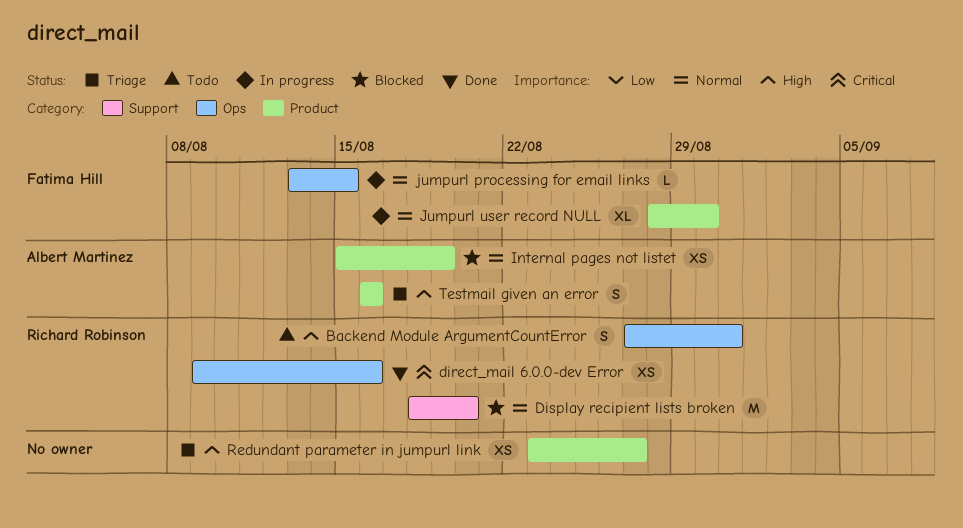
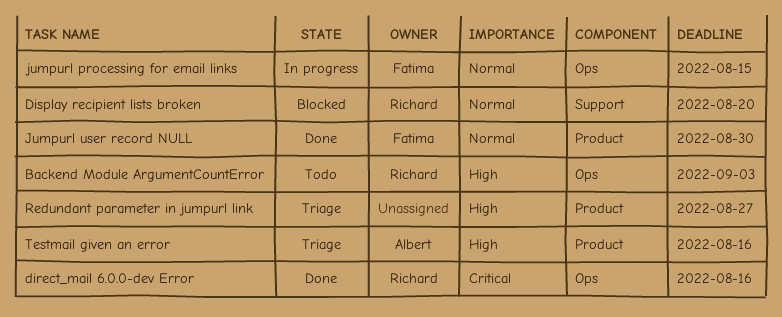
Backend Module ArgumentCountError, due: Aug 31 -> Sep 3
Internal pages not listet: present -> none
Jumpurl user record NULL, status: In progress -> Done

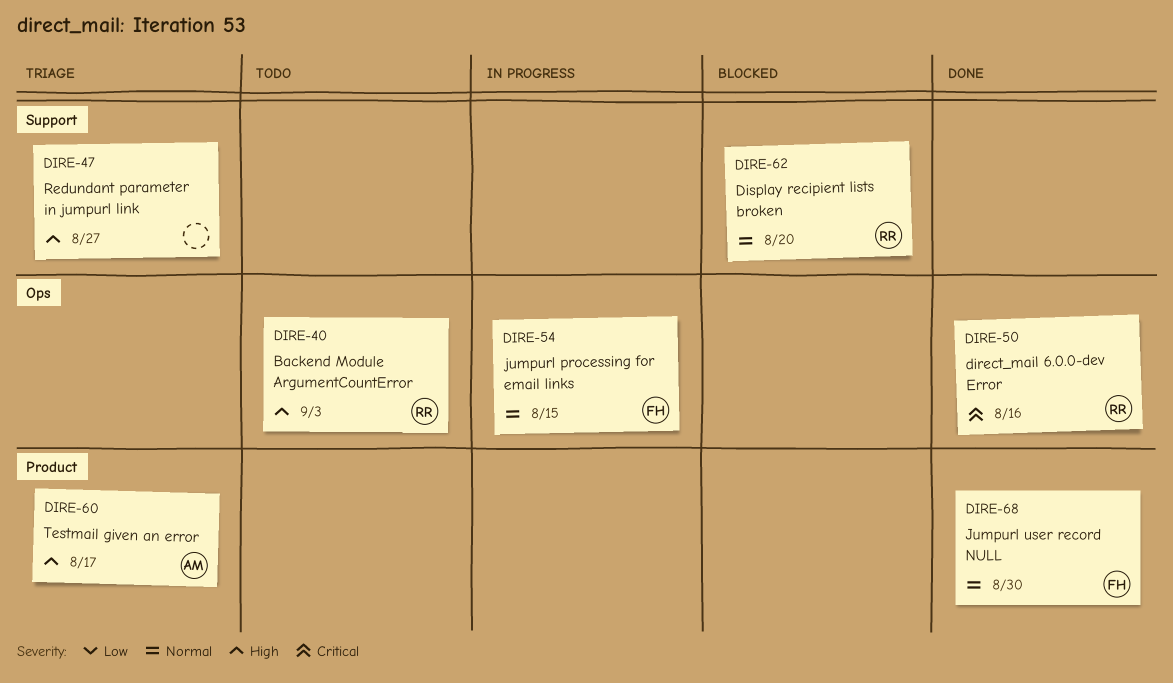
Redundant parameter in jumpurl link, label: Product -> Support
Testmail given an error, due: Aug 16 -> Aug 17

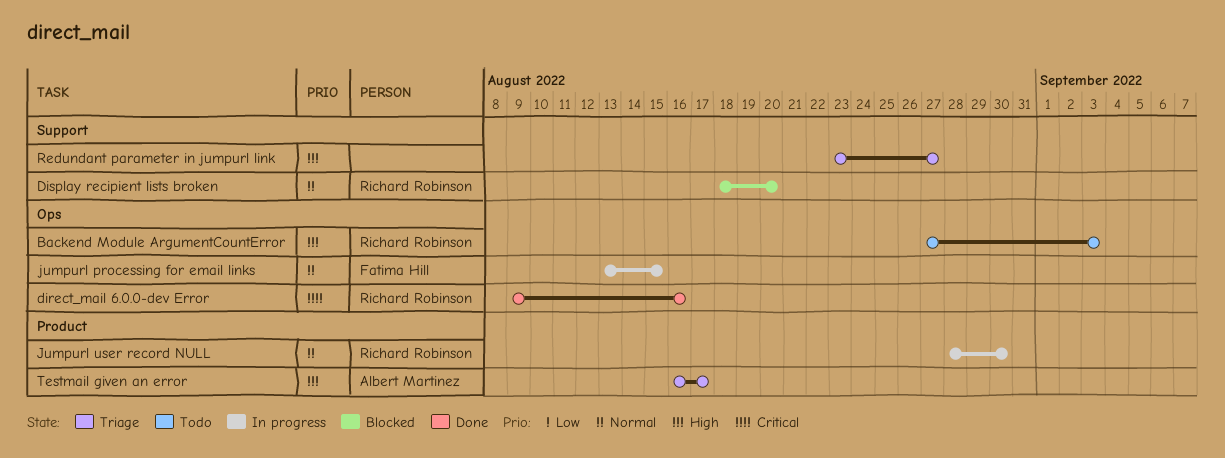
Jumpurl user record NULL, status: Done -> In progress
Jumpurl user record NULL, owner: Fatima Hill -> Richard Robinson

